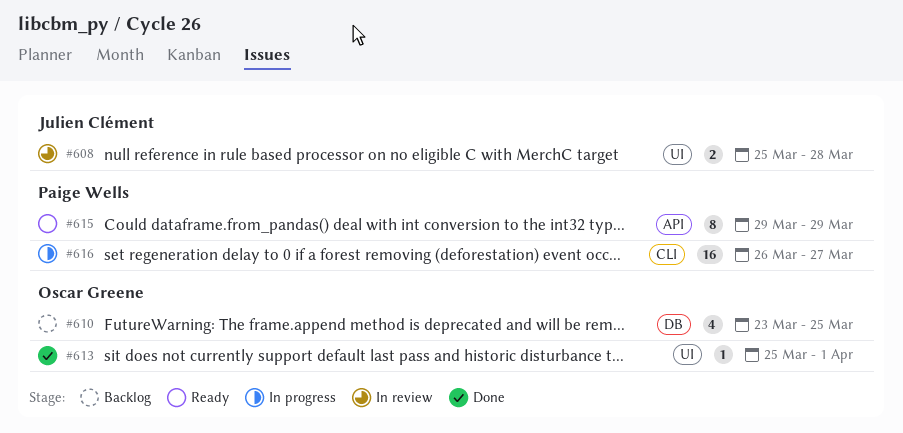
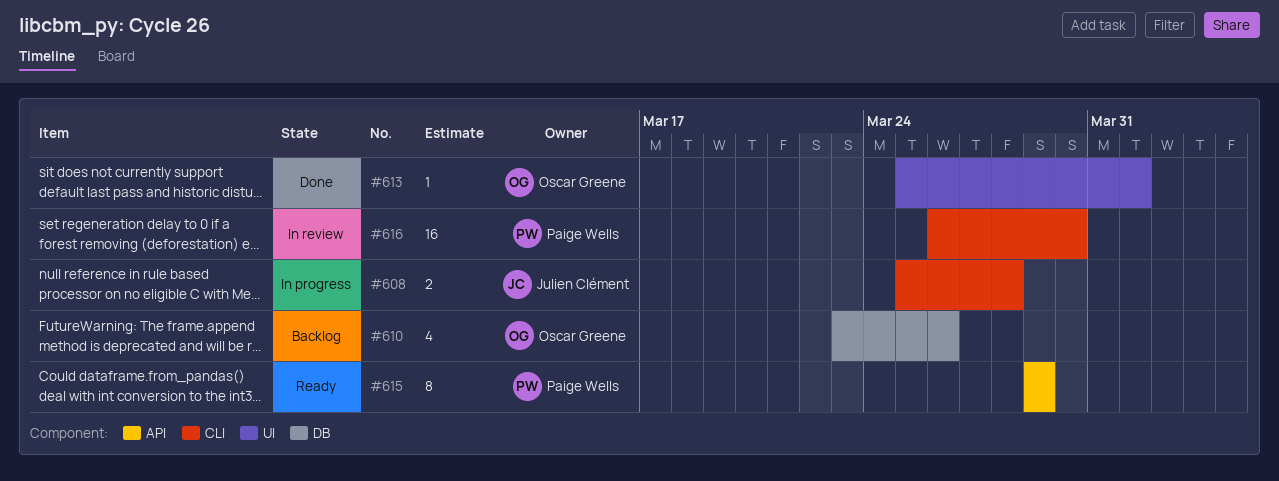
#608, status: In review -> In progress
#608, label: UI -> CLI
#610, due: Mar 25 -> Mar 26
#616, status: In progress -> In review
#616, due: Mar 27 -> Mar 30

